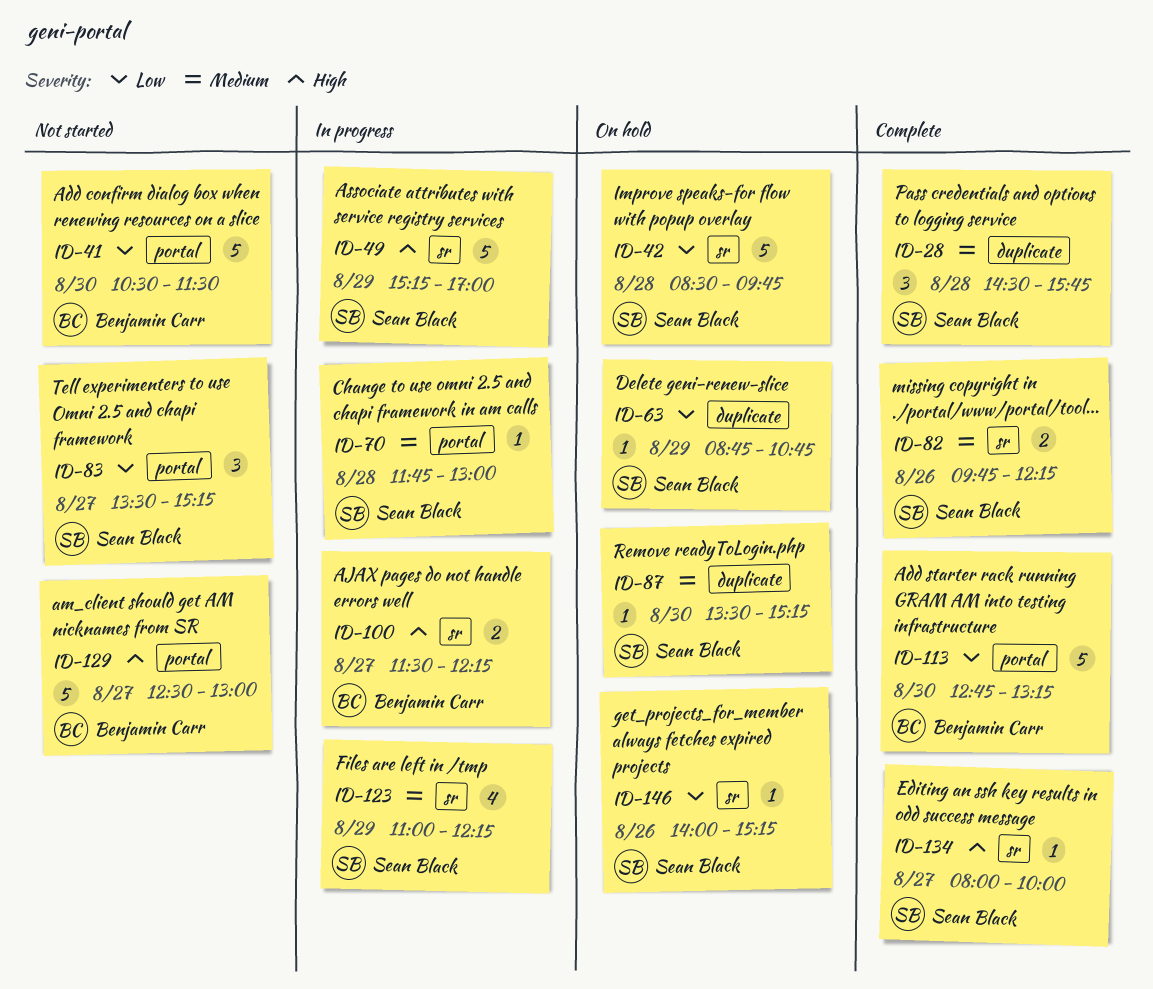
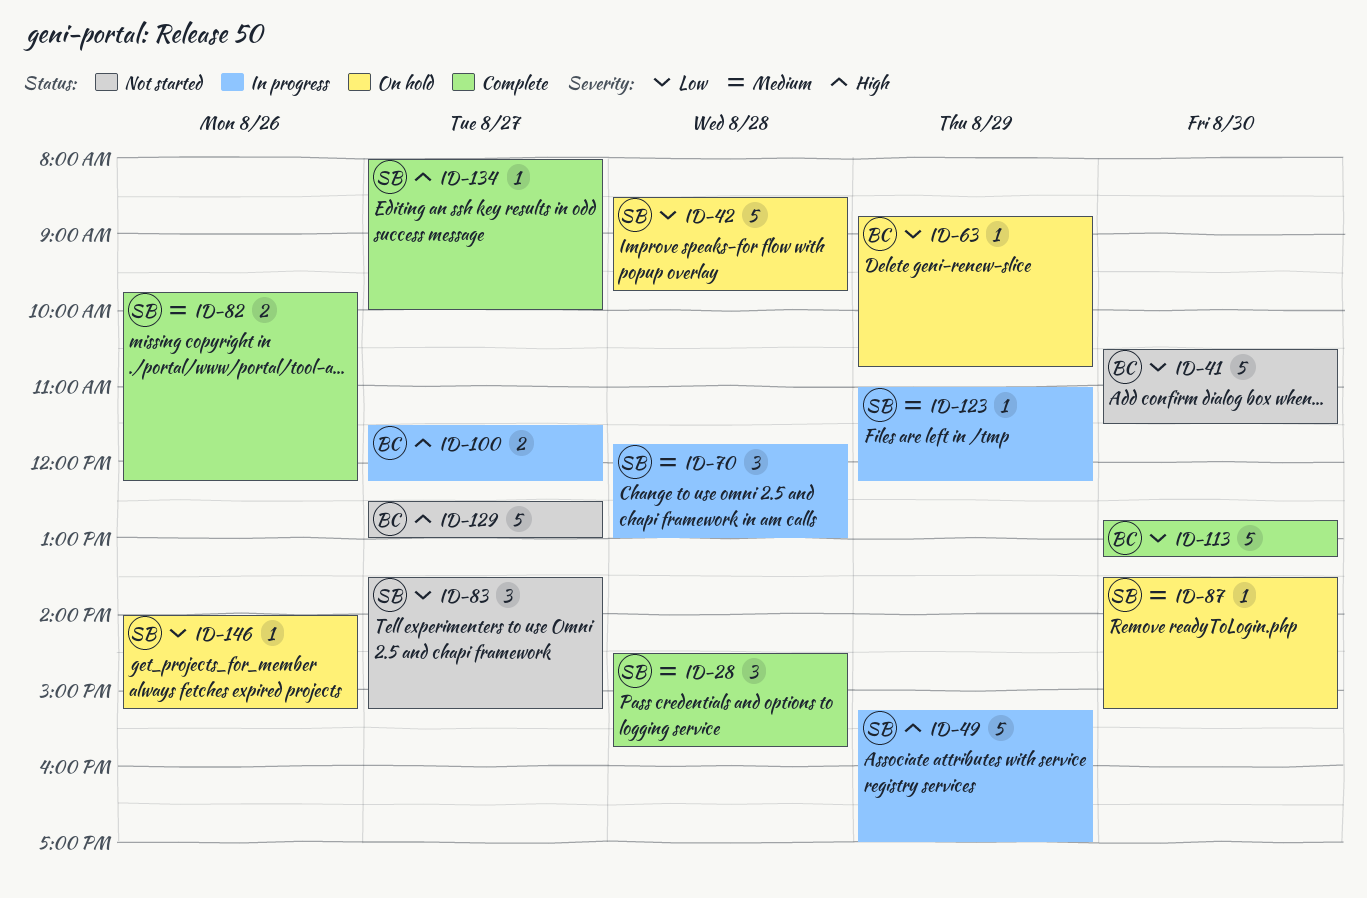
ID-63, owner: Sean Black -> Benjamin Carr
ID-70, estimate: 1 -> 3
ID-123, estimate: 4 -> 1

